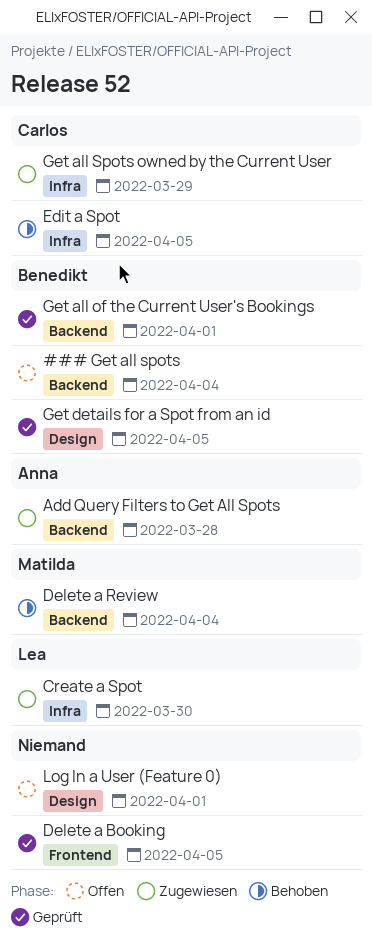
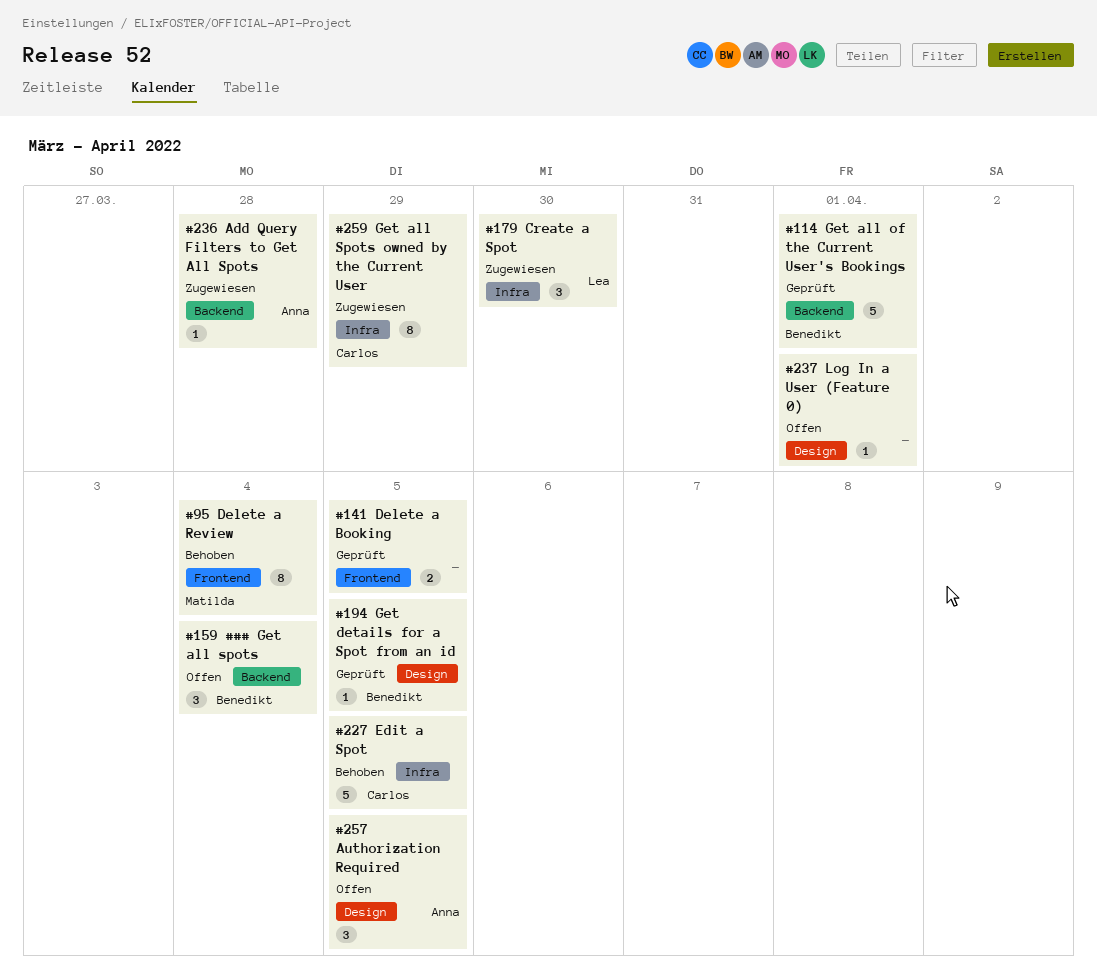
Authorization Required: none -> present
Delete a Review, label: Backend -> Frontend

